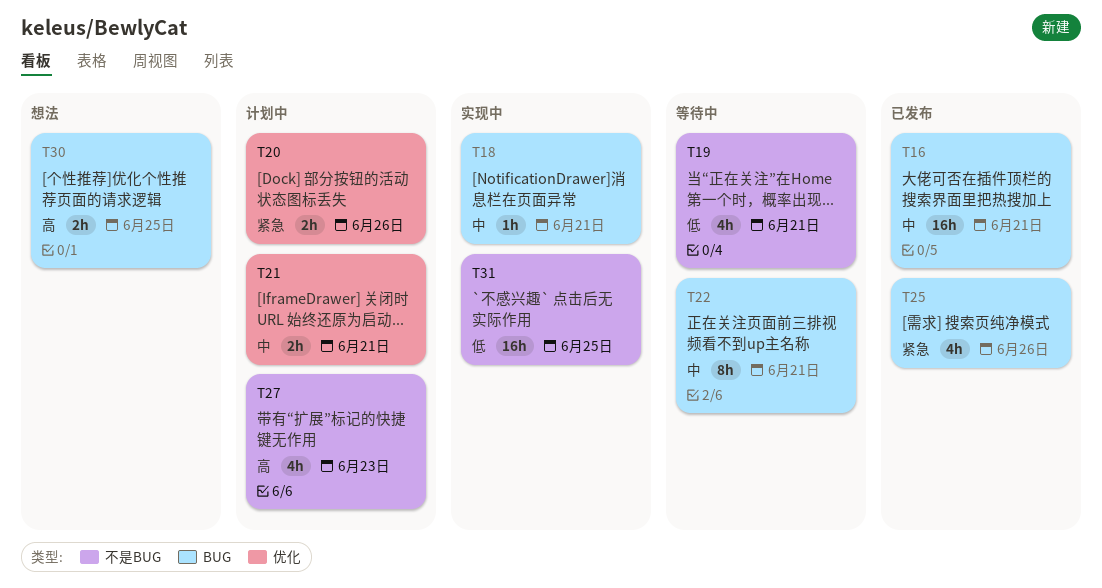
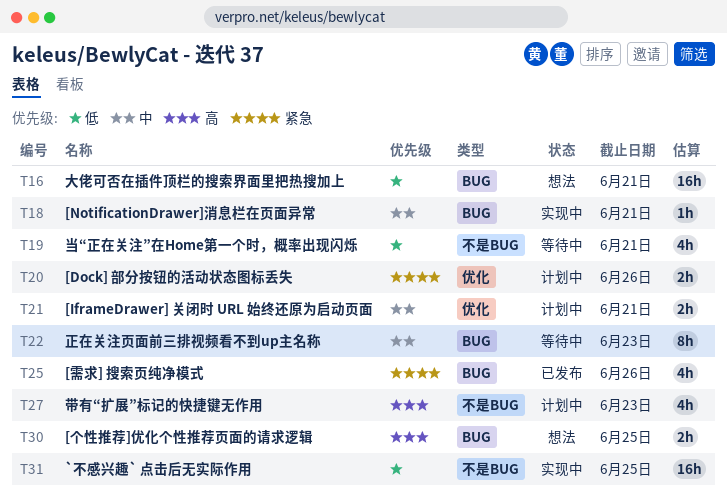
T16, status: 已发布 -> 想法
T16, priority: 中 -> 低
T22, due: Jun 21 -> Jun 23

